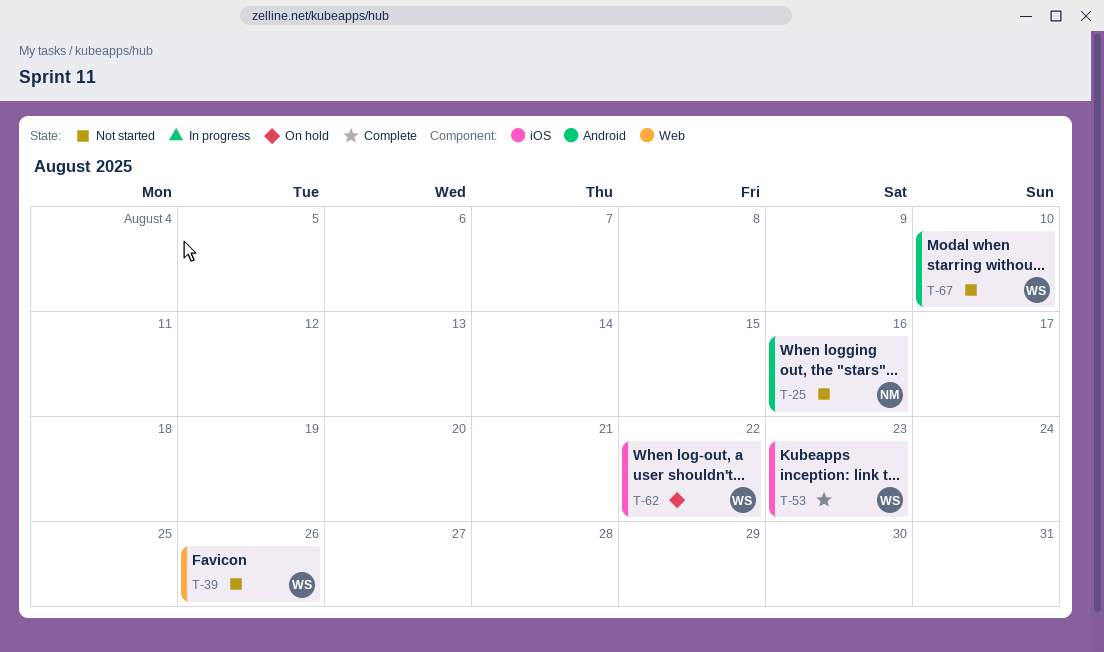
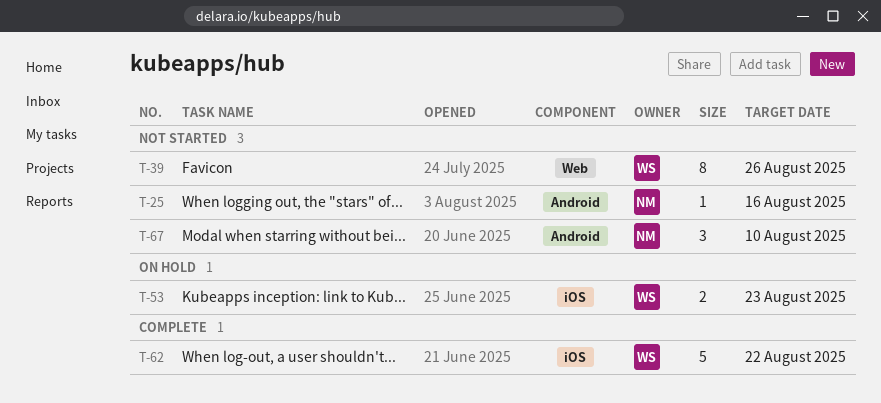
T-53, status: Complete -> On hold
T-62, status: On hold -> Complete
T-67, owner: WS -> NM

